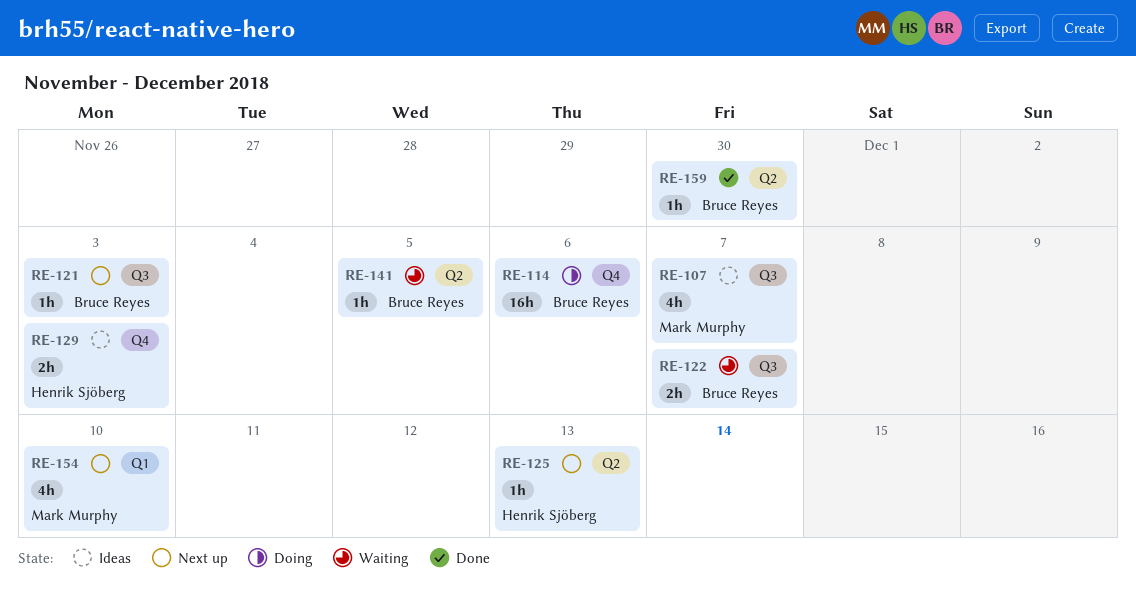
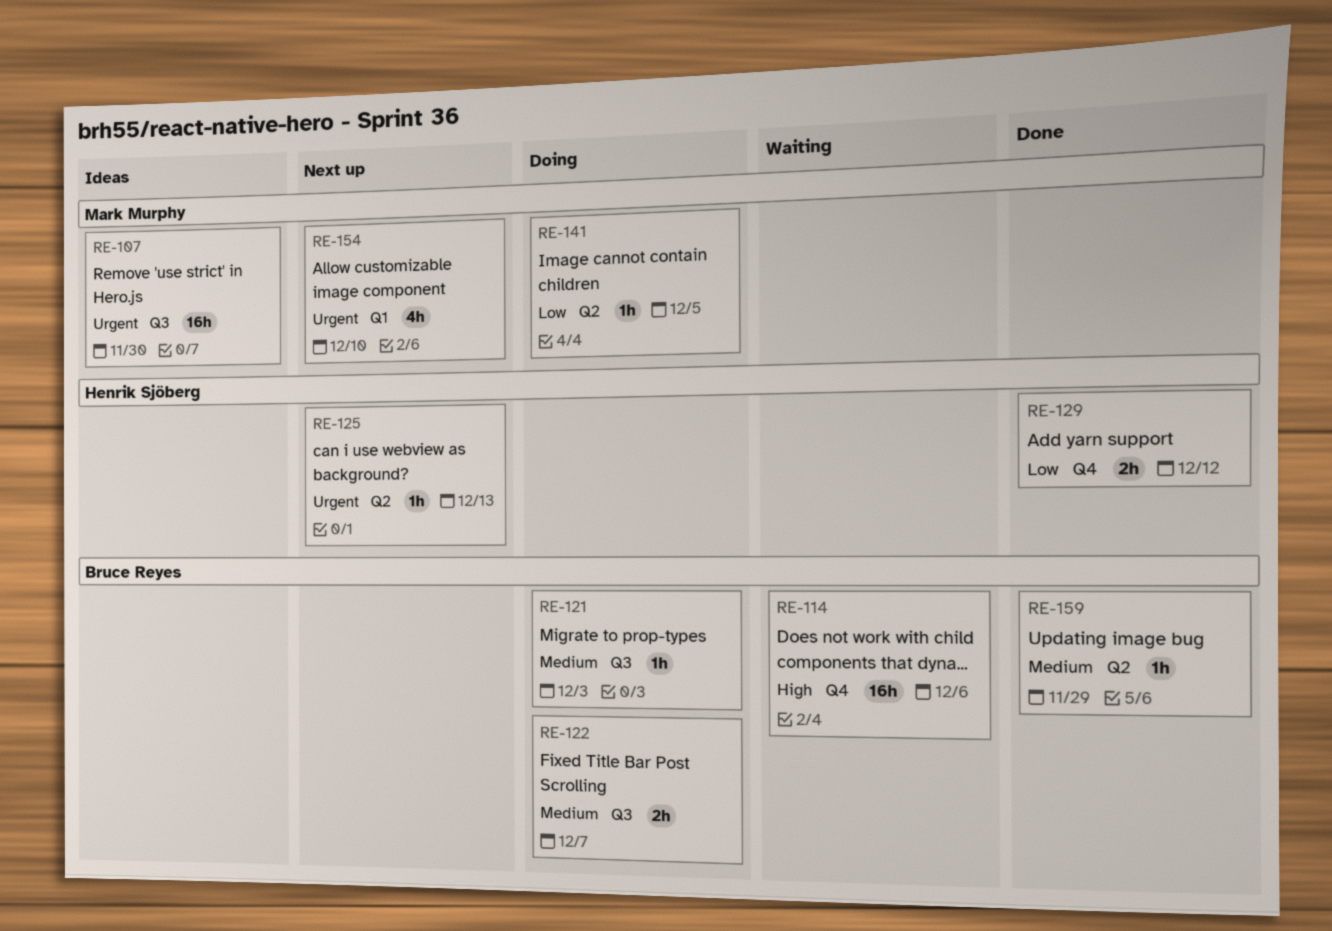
RE-107, estimate: 4h -> 16h
RE-107, due: Dec 7 -> Nov 30
RE-114, status: Doing -> Waiting
RE-121, status: Next up -> Doing
RE-122, status: Waiting -> Doing
RE-129, status: Ideas -> Done
RE-129, due: Dec 3 -> Dec 12
RE-141, status: Waiting -> Doing
RE-141, owner: Bruce Reyes -> Mark Murphy
RE-159, due: Nov 30 -> Nov 29

